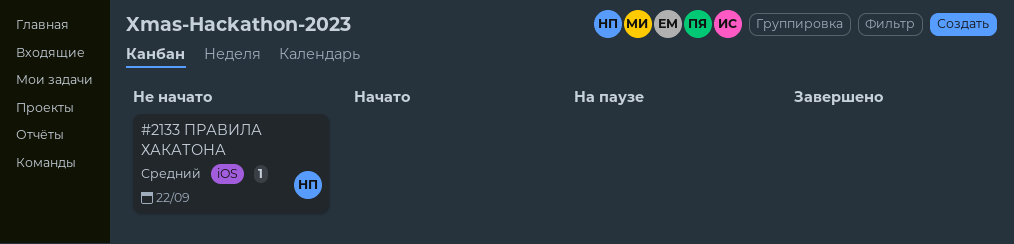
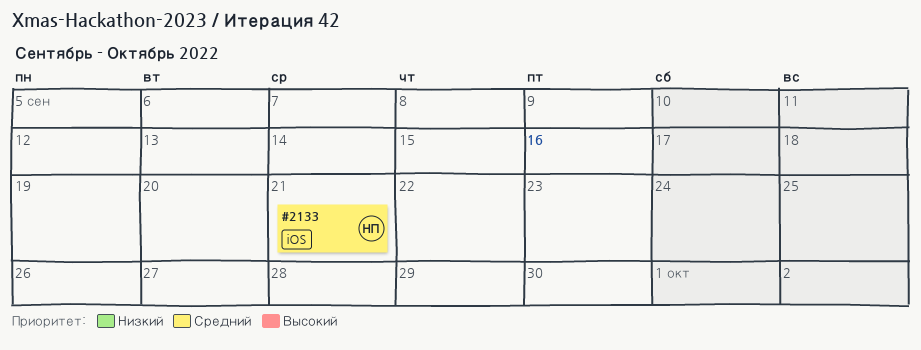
#2133, due: Sep 22 -> Sep 21

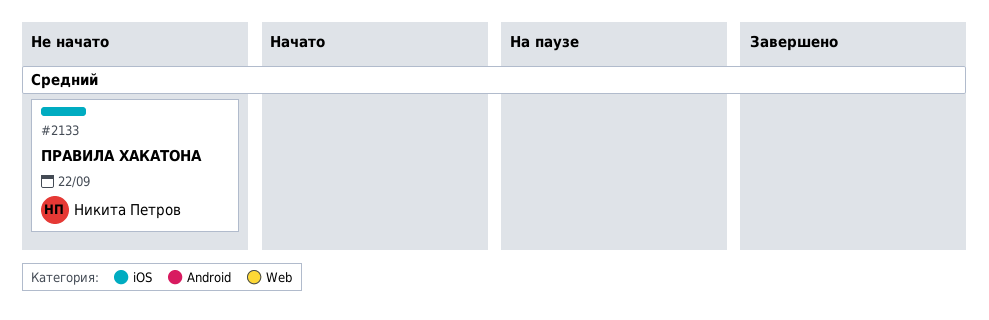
#2133, due: Sep 21 -> Sep 22

